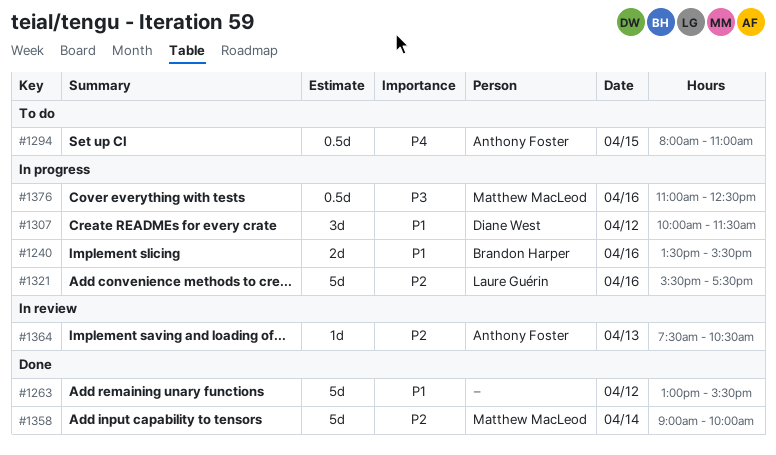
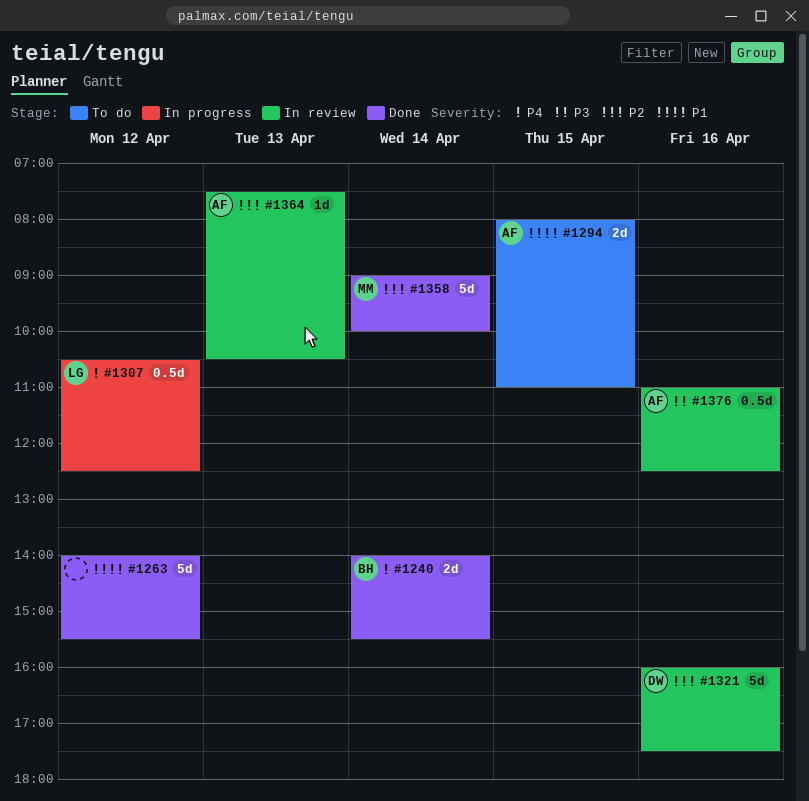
#1240, status: In progress -> Done
#1240, priority: P1 -> P4
#1240, day: Apr 16 -> Apr 14
#1240, begins: 13:30 -> 14:00
#1263, begins: 13:00 -> 14:00
#1294, priority: P4 -> P1
#1294, estimate: 0.5d -> 2d
#1307, owner: Diane West -> Laure Guérin
#1307, priority: P1 -> P4
#1307, estimate: 3d -> 0.5d
#1307, begins: 10:00 -> 10:30
#1307, ends: 11:30 -> 12:30
#1321, status: In progress -> In review
#1321, owner: Laure Guérin -> Diane West
#1321, begins: 15:30 -> 16:00
#1376, status: In progress -> In review
#1376, owner: Matthew MacLeod -> Anthony Foster

